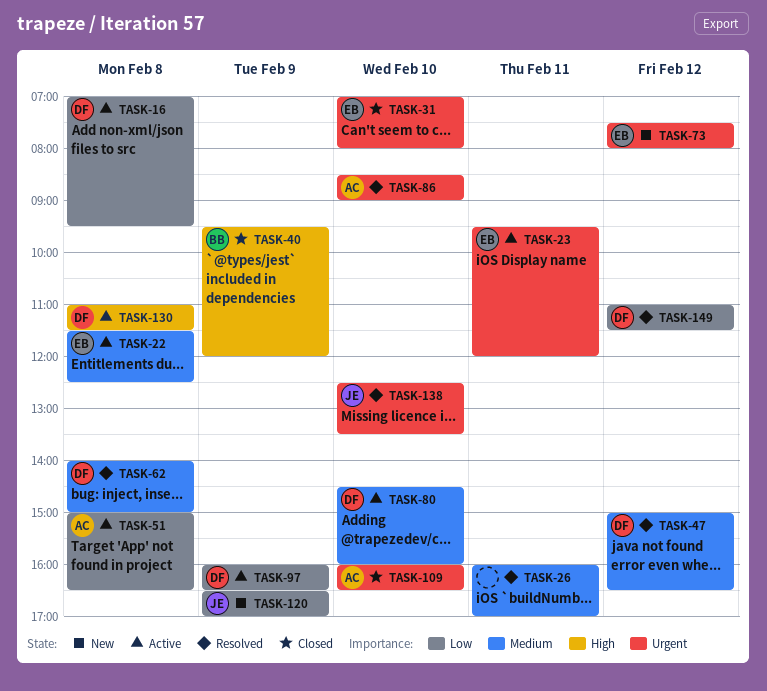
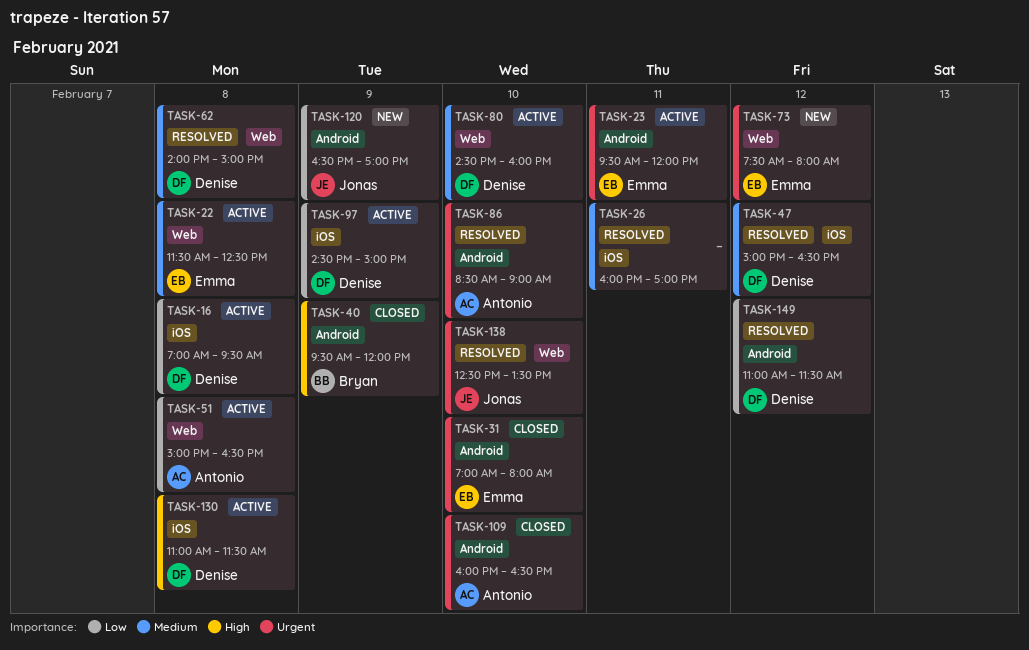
TASK-97, begins: 16:00 -> 14:30
TASK-97, ends: 16:30 -> 15:00

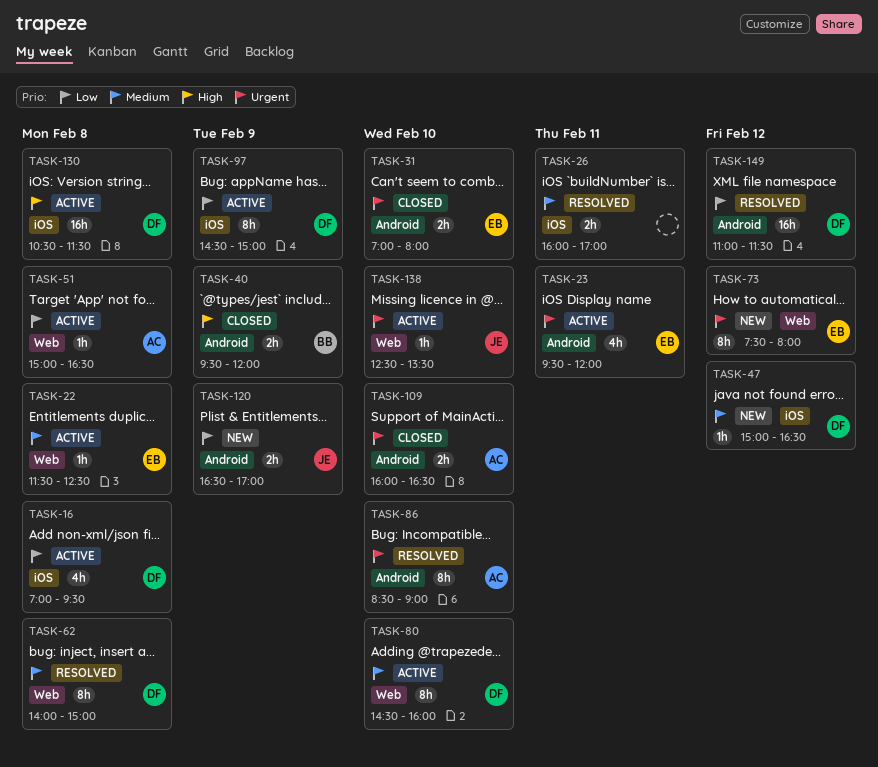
TASK-47, status: Resolved -> New
TASK-130, begins: 11:00 -> 10:30
TASK-138, status: Resolved -> Active

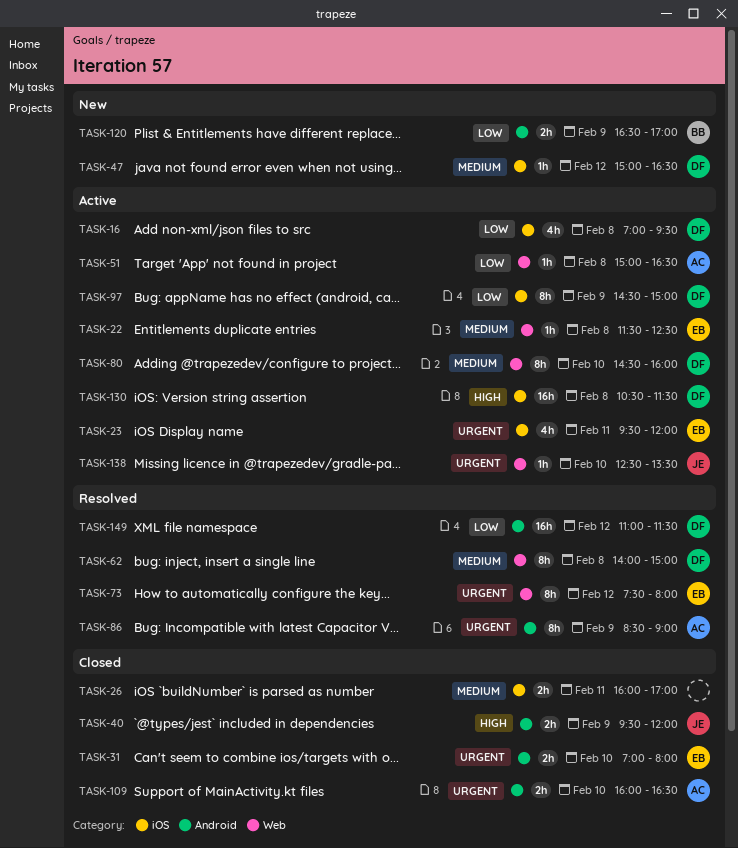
TASK-23, label: Android -> iOS
TASK-26, status: Resolved -> Closed
TASK-40, owner: BB -> JE
TASK-73, status: New -> Resolved
TASK-86, day: Feb 10 -> Feb 9
TASK-120, owner: JE -> BB

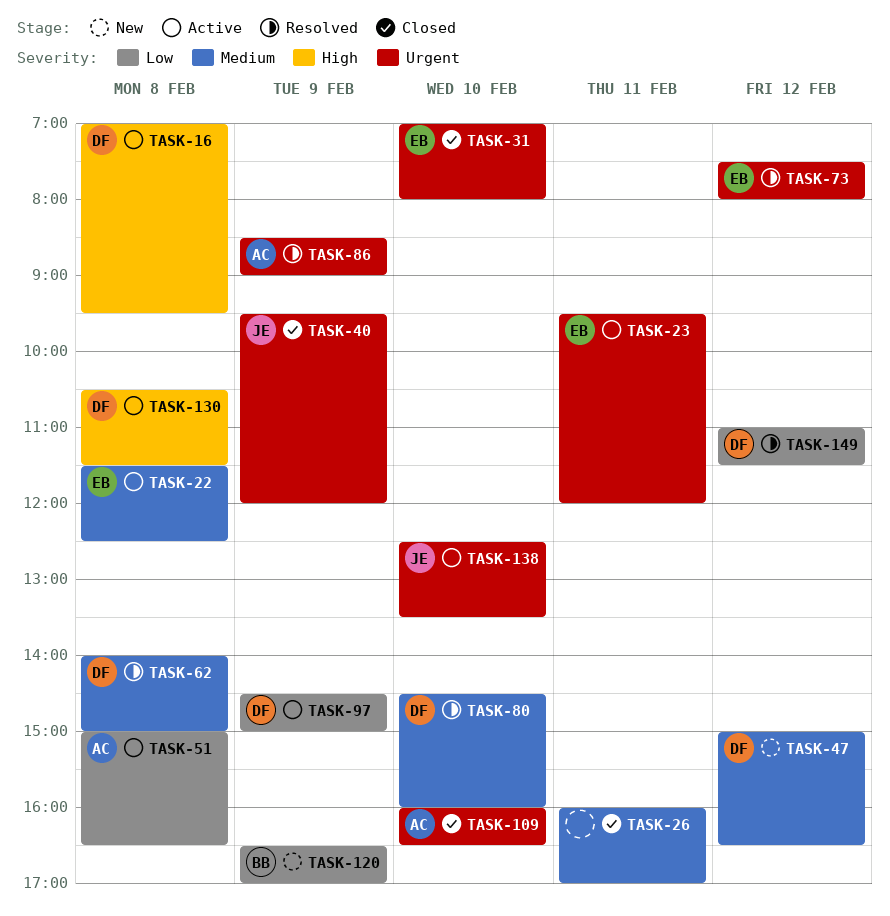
TASK-16, priority: Low -> High
TASK-40, priority: High -> Urgent
TASK-80, status: Active -> Resolved

